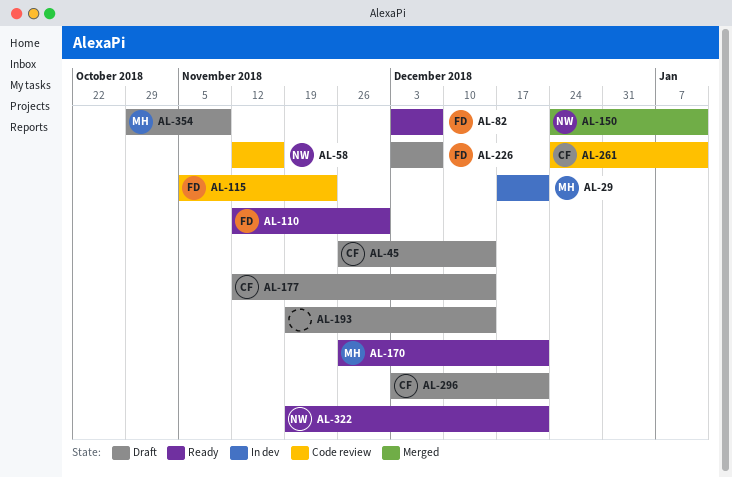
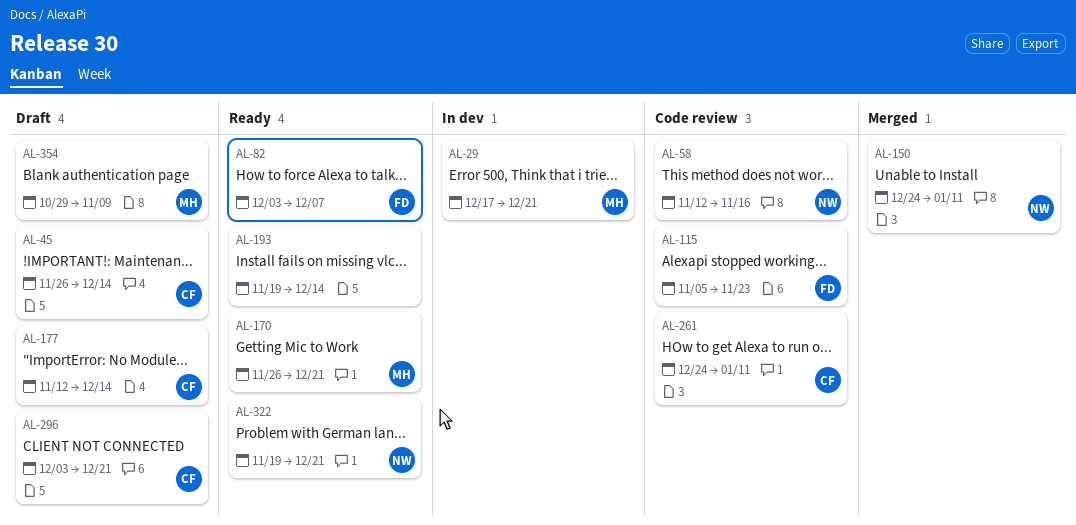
AL-110: present -> none
AL-193, status: Draft -> Ready
AL-226: present -> none

